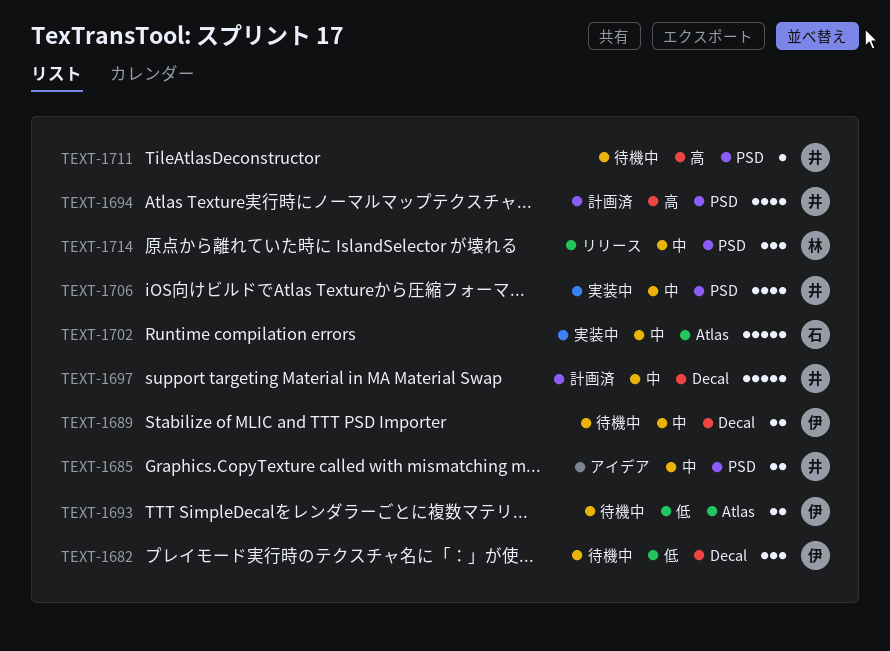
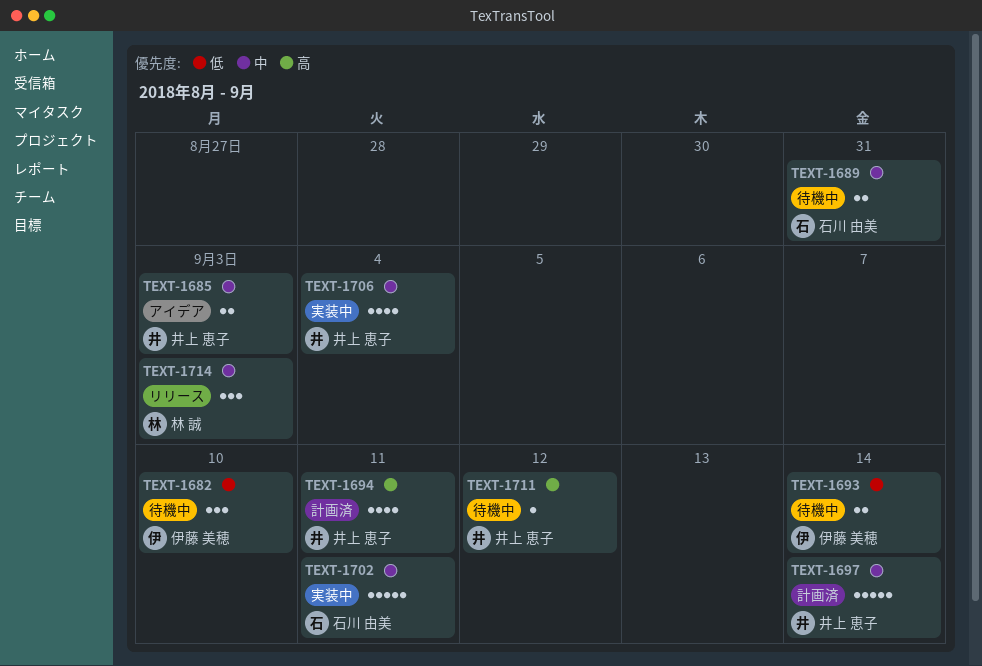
TEXT-1689, owner: 伊藤 美穂 -> 石川 由美

